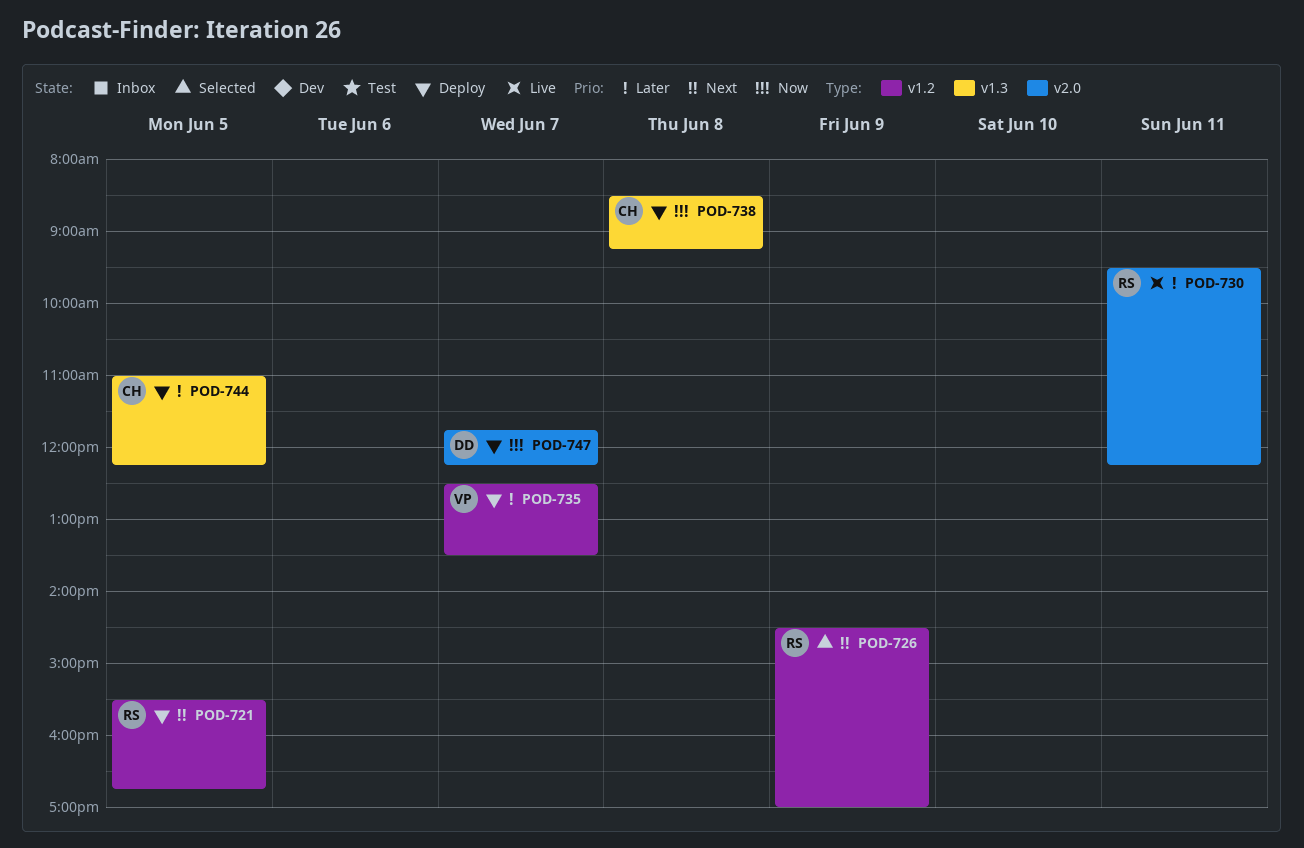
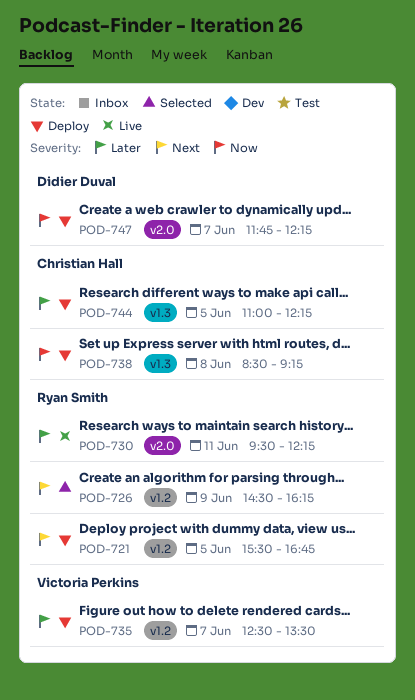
POD-726, ends: 17:00 -> 16:15

